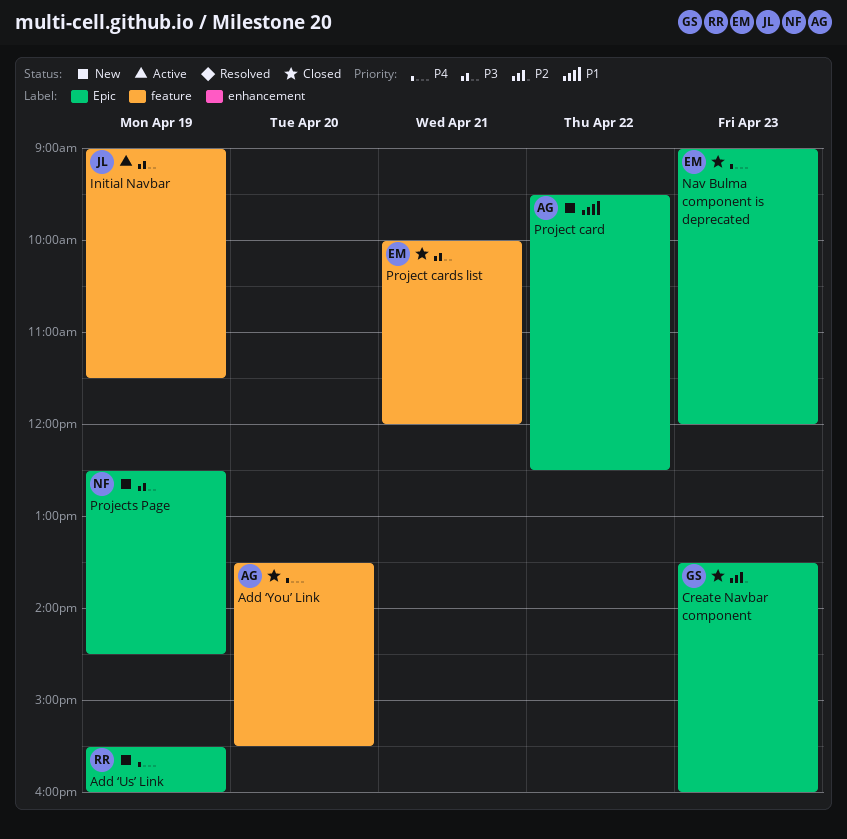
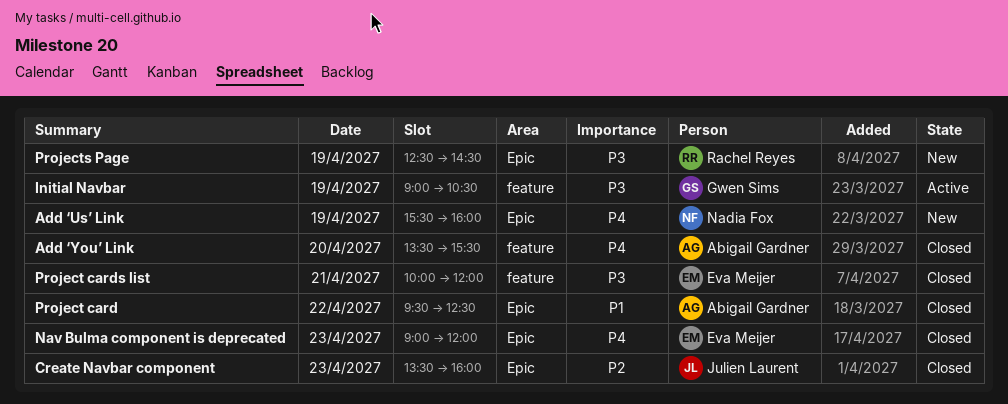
Add ‘Us’ Link, owner: Rachel Reyes -> Nadia Fox
Create Navbar component, owner: Gwen Sims -> Julien Laurent
Initial Navbar, owner: Julien Laurent -> Gwen Sims
Initial Navbar, ends: 11:30 -> 10:30
Project card, status: New -> Closed
Projects Page, owner: Nadia Fox -> Rachel Reyes

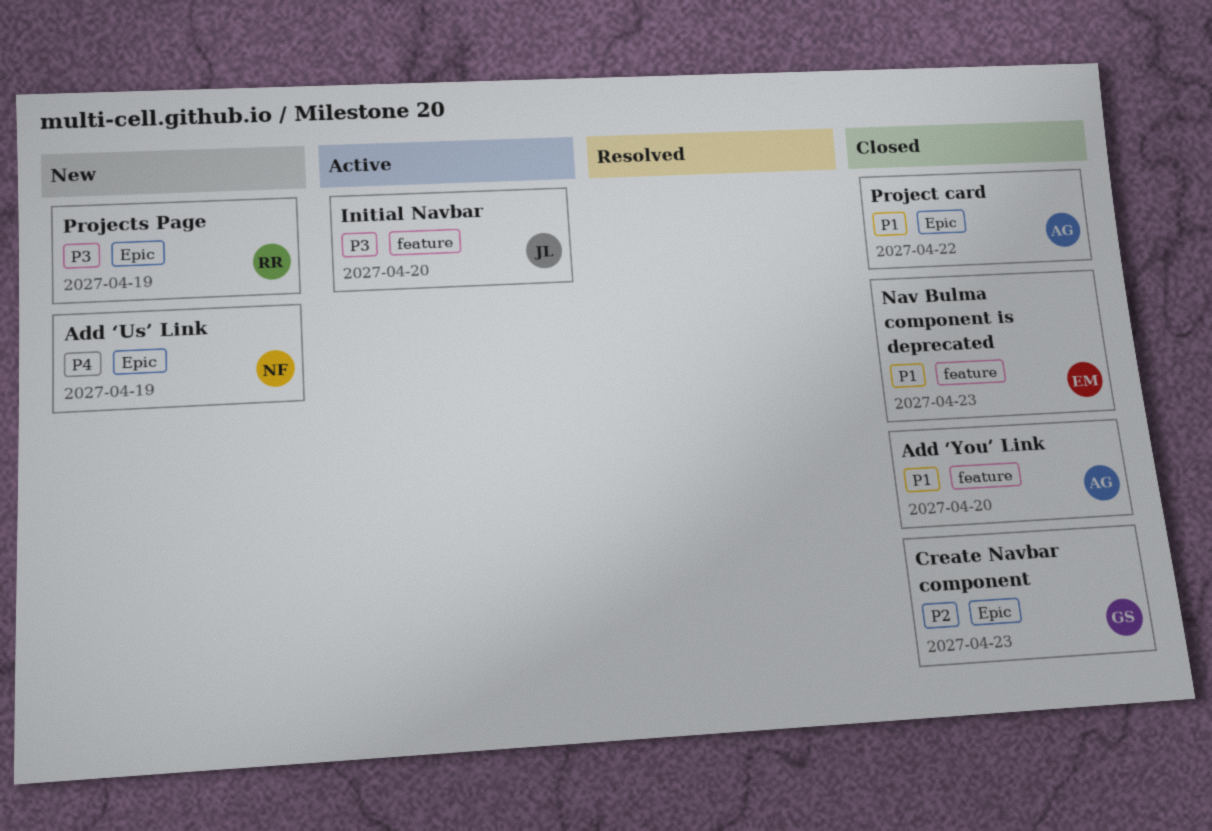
Add ‘You’ Link, priority: P4 -> P1
Create Navbar component, owner: Julien Laurent -> Gwen Sims
Initial Navbar, owner: Gwen Sims -> Julien Laurent
Initial Navbar, day: Apr 19 -> Apr 20
Nav Bulma component is deprecated, priority: P4 -> P1
Nav Bulma component is deprecated, label: Epic -> feature
Project cards list: present -> none

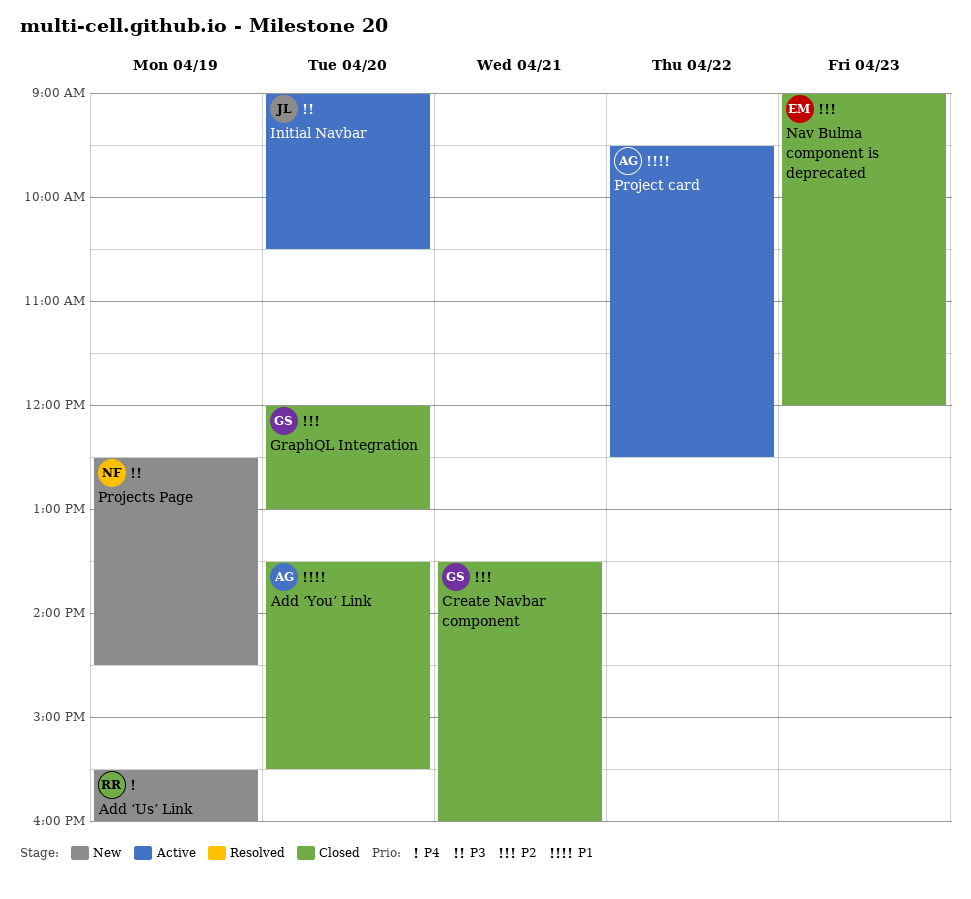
Add ‘Us’ Link, owner: NF -> RR
Create Navbar component, day: Apr 23 -> Apr 21
GraphQL Integration: none -> present
Nav Bulma component is deprecated, priority: P1 -> P2
Project card, status: Closed -> Active
Projects Page, owner: RR -> NF

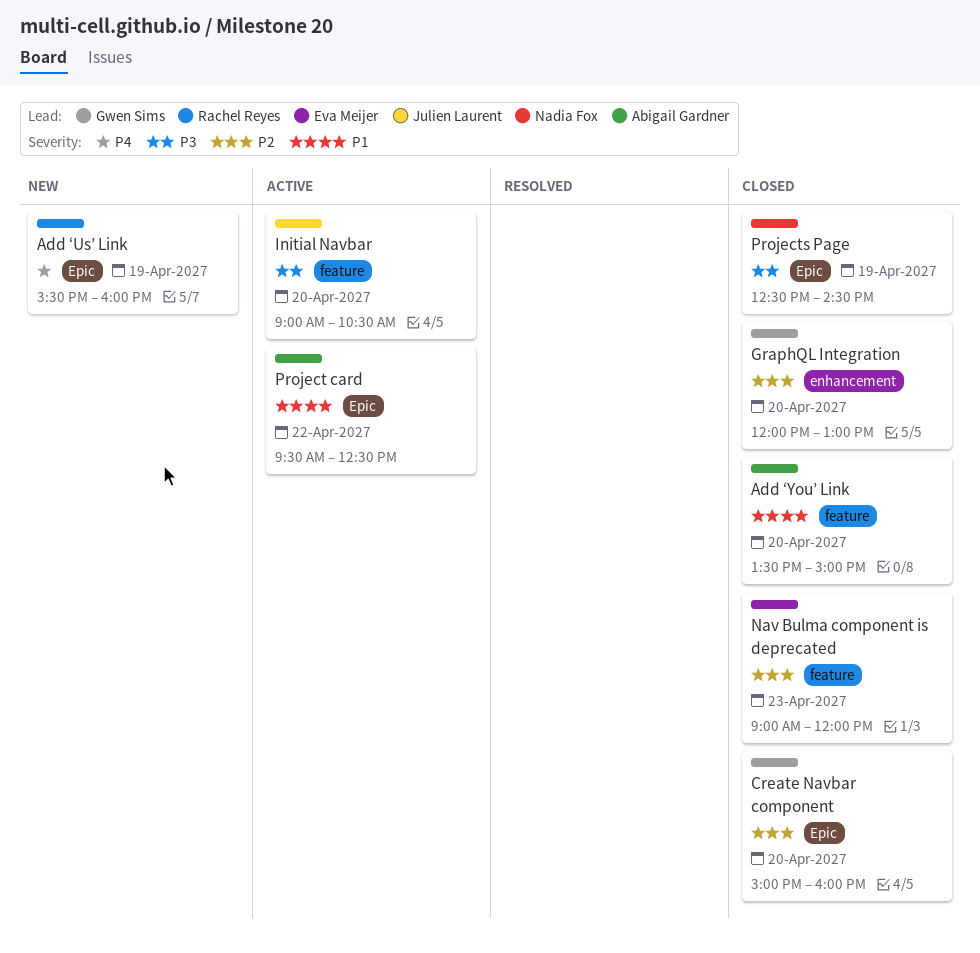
Add ‘You’ Link, ends: 15:30 -> 15:00
Create Navbar component, day: Apr 21 -> Apr 20
Create Navbar component, begins: 13:30 -> 15:00
Projects Page, status: New -> Closed

